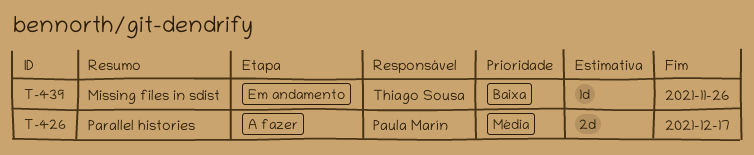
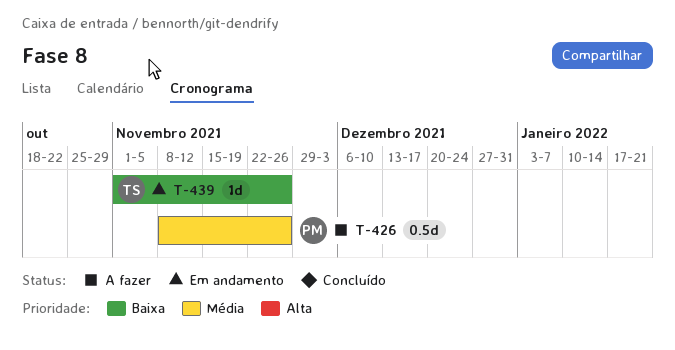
T-426, estimate: 2d -> 0.5d
T-426, due: Dec 17 -> Nov 26

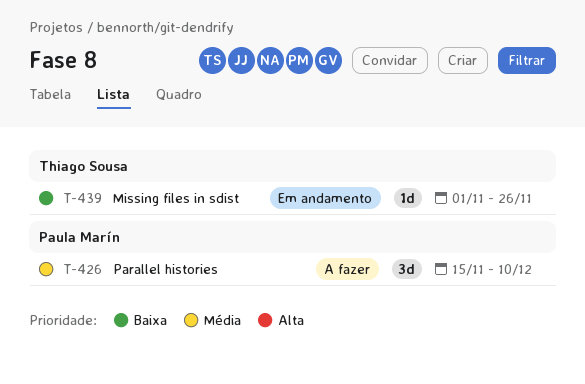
T-426, estimate: 0.5d -> 3d
T-426, start: Nov 8 -> Nov 15
T-426, due: Nov 26 -> Dec 10

